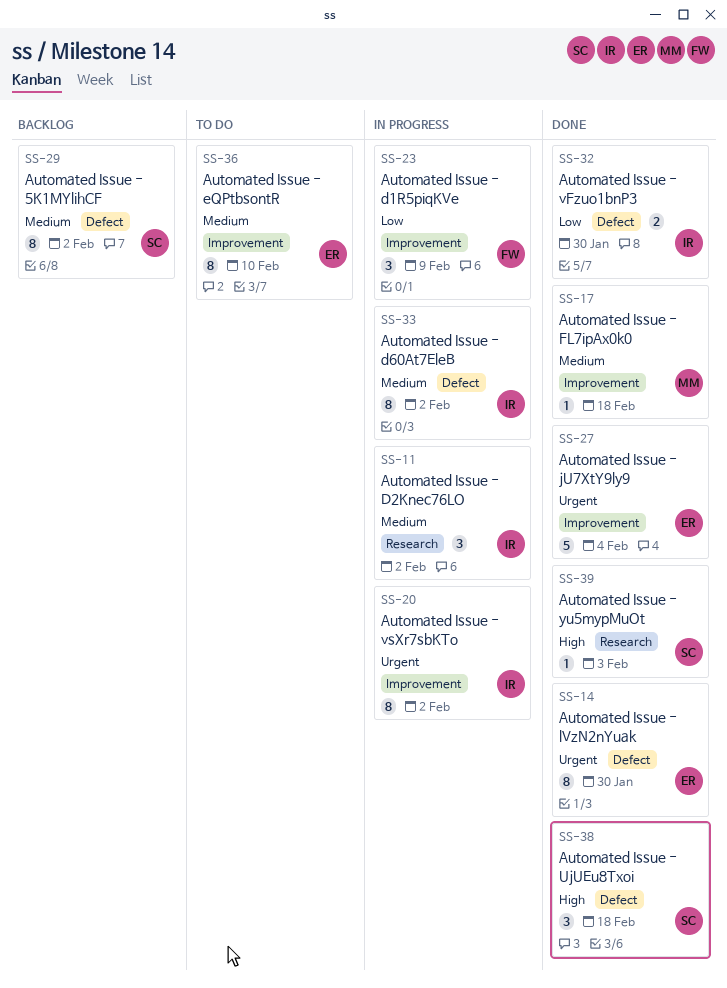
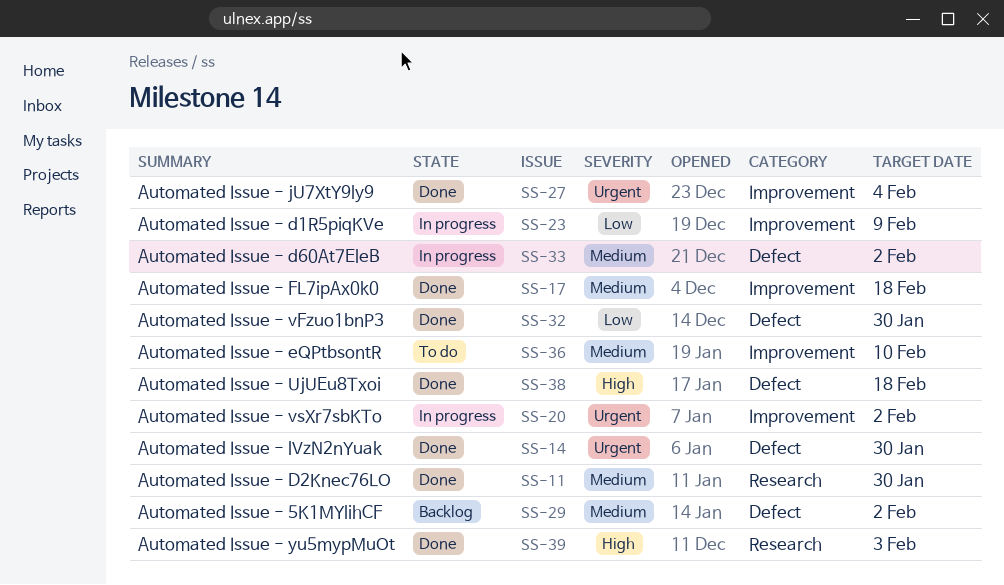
SS-11, status: In progress -> Done
SS-11, due: Feb 2 -> Jan 30

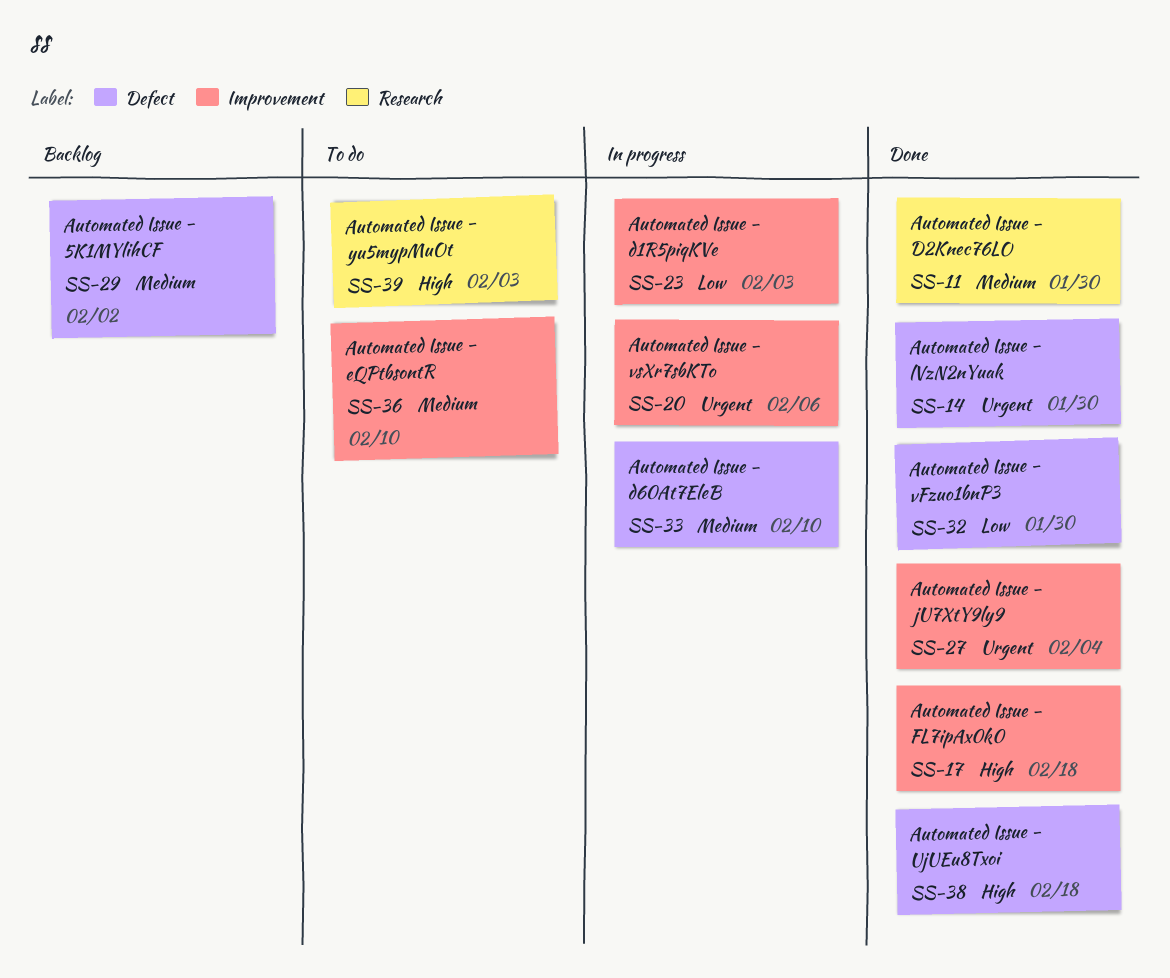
SS-17, priority: Medium -> High
SS-20, due: Feb 2 -> Feb 6
SS-23, due: Feb 9 -> Feb 3
SS-33, due: Feb 2 -> Feb 10
SS-39, status: Done -> To do

